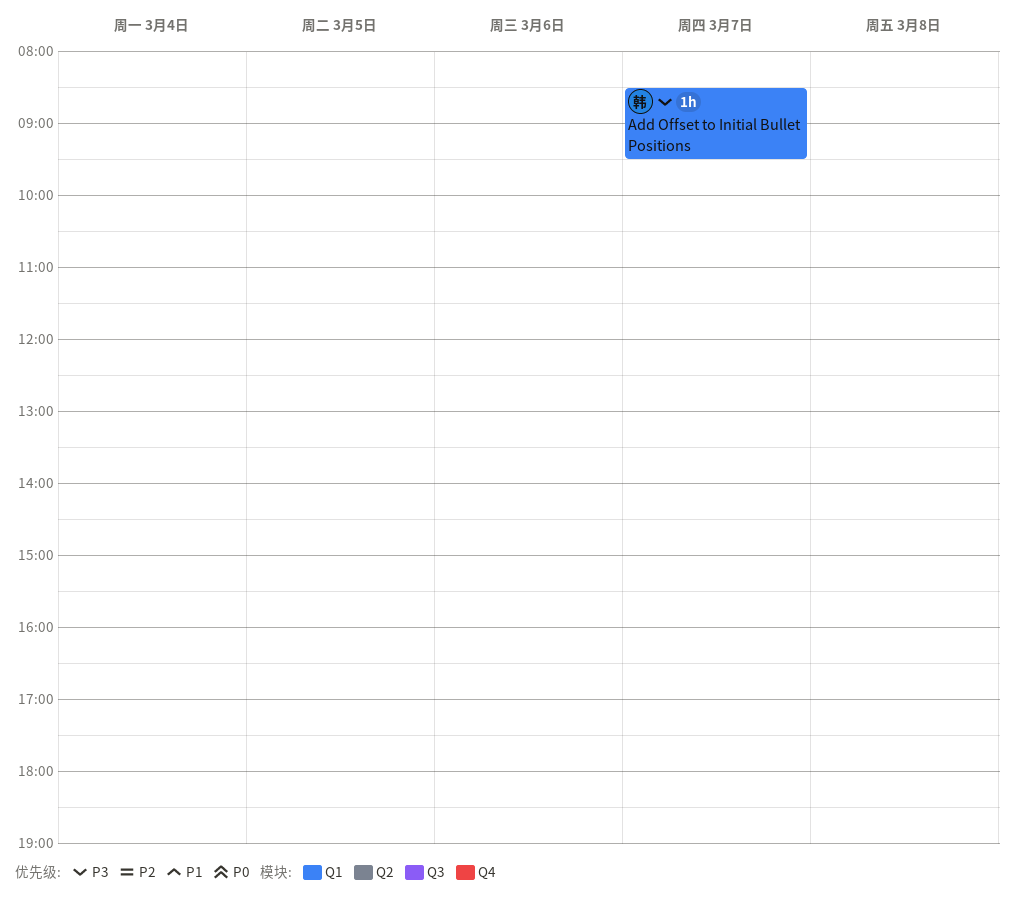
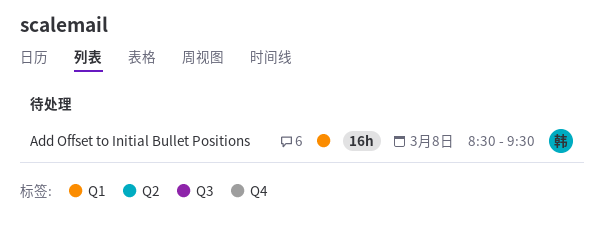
Add Offset to Initial Bullet Positions, estimate: 1h -> 16h
Add Offset to Initial Bullet Positions, day: Mar 7 -> Mar 8

